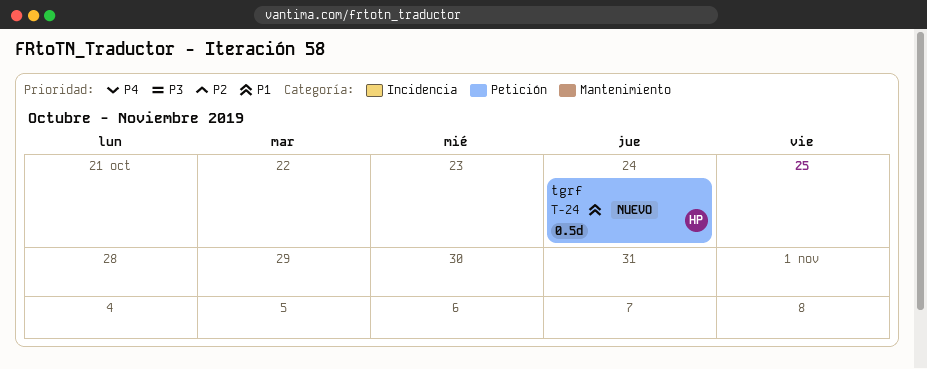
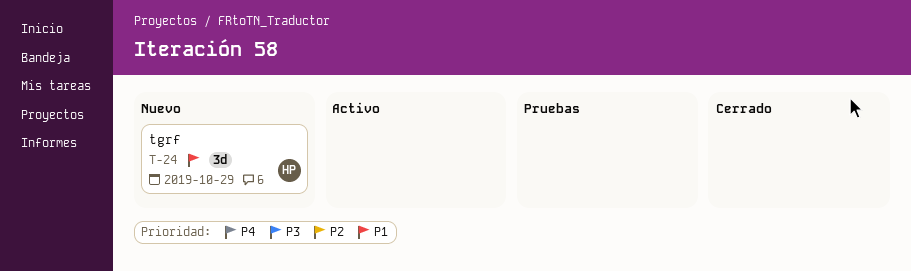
T-24, estimate: 0.5d -> 3d
T-24, due: Oct 24 -> Oct 29

